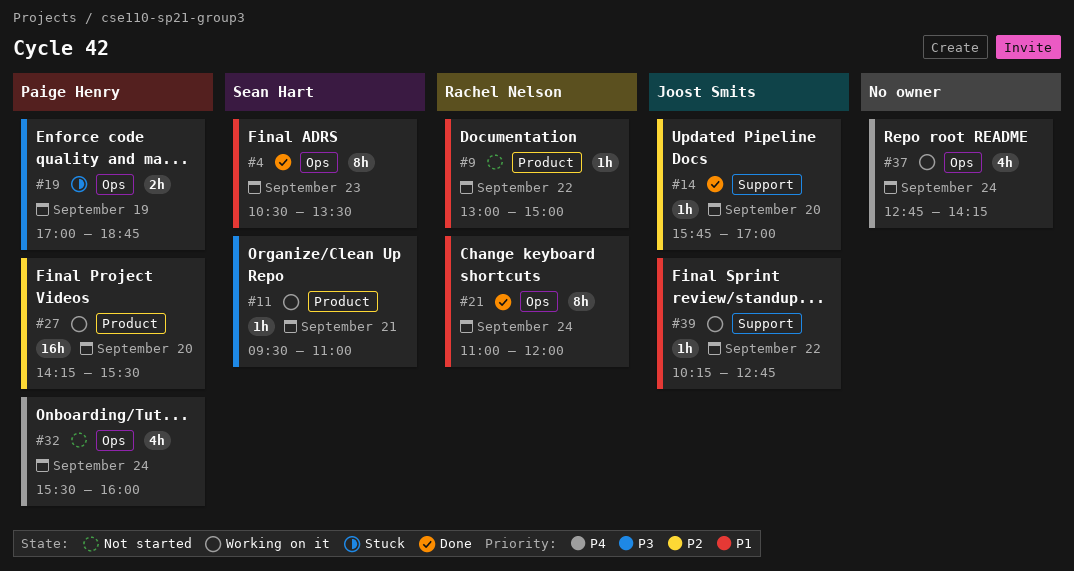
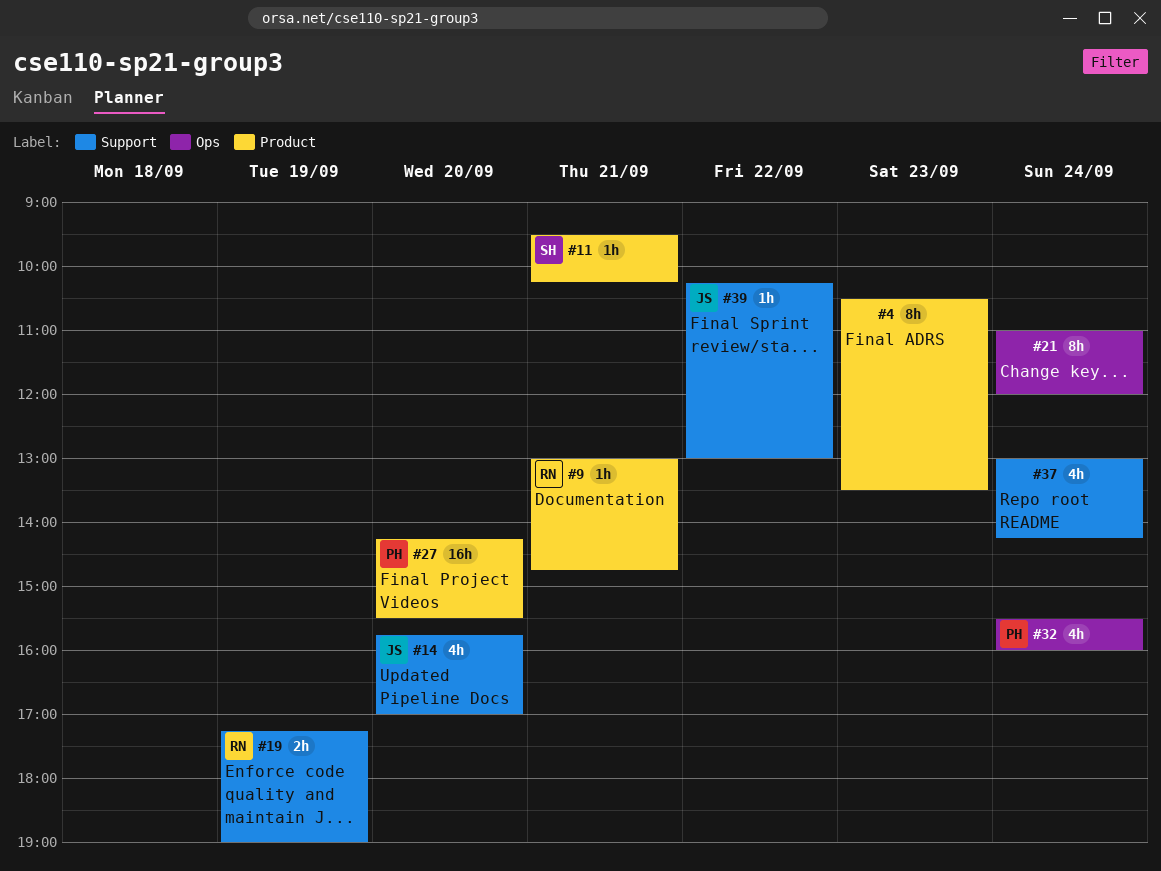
#4, owner: Sean Hart -> none
#4, label: Ops -> Product
#9, day: Sep 22 -> Sep 21
#9, ends: 15:00 -> 14:45
#11, ends: 11:00 -> 10:15
#14, estimate: 1h -> 4h
#19, owner: Paige Henry -> Rachel Nelson
#19, label: Ops -> Support
#19, begins: 17:00 -> 17:15
#19, ends: 18:45 -> 19:00
#21, owner: Rachel Nelson -> none
#37, label: Ops -> Support
#37, begins: 12:45 -> 13:00
#39, ends: 12:45 -> 13:00

